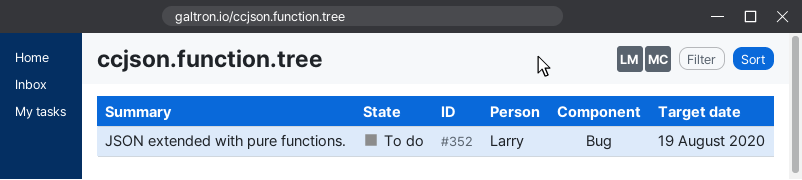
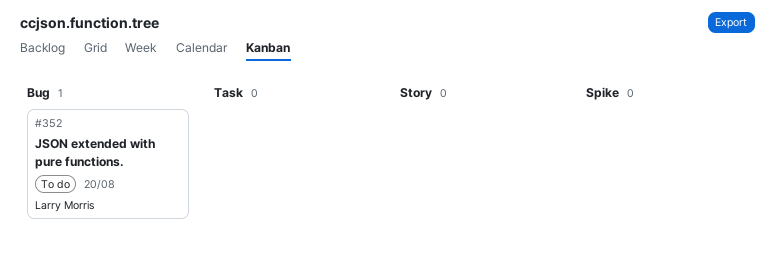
#352, due: Aug 19 -> Aug 20

